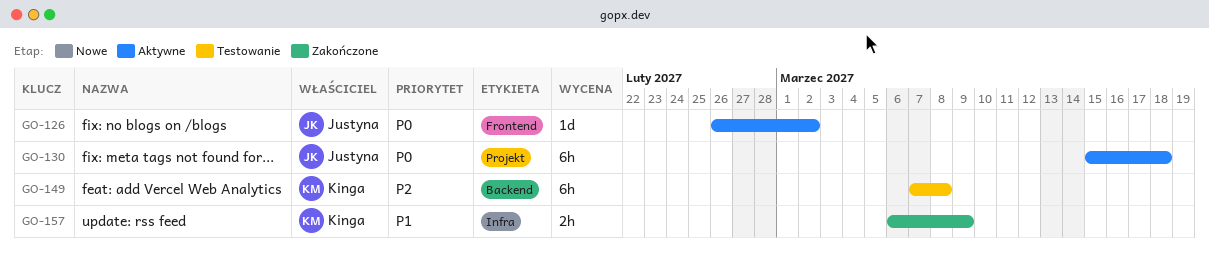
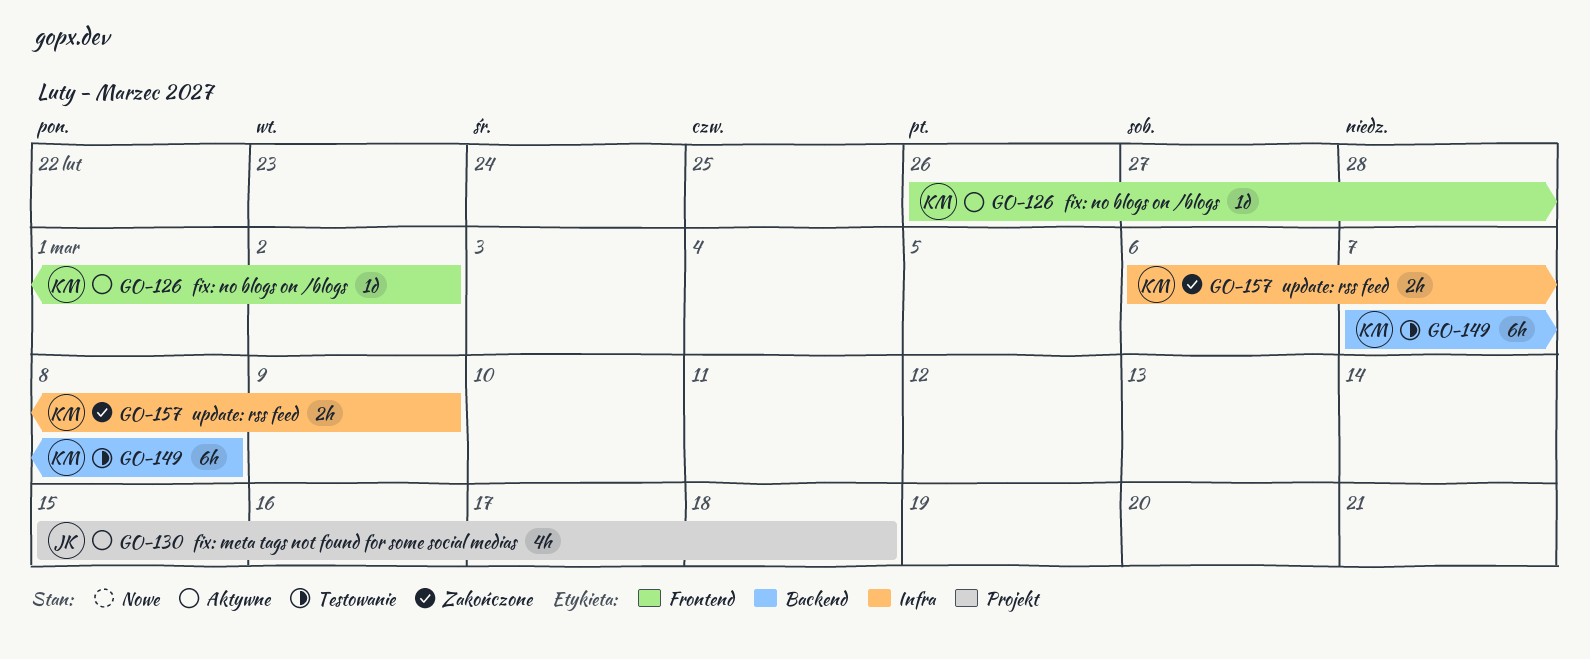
GO-126, owner: Justyna -> Kinga
GO-130, estimate: 6h -> 4h

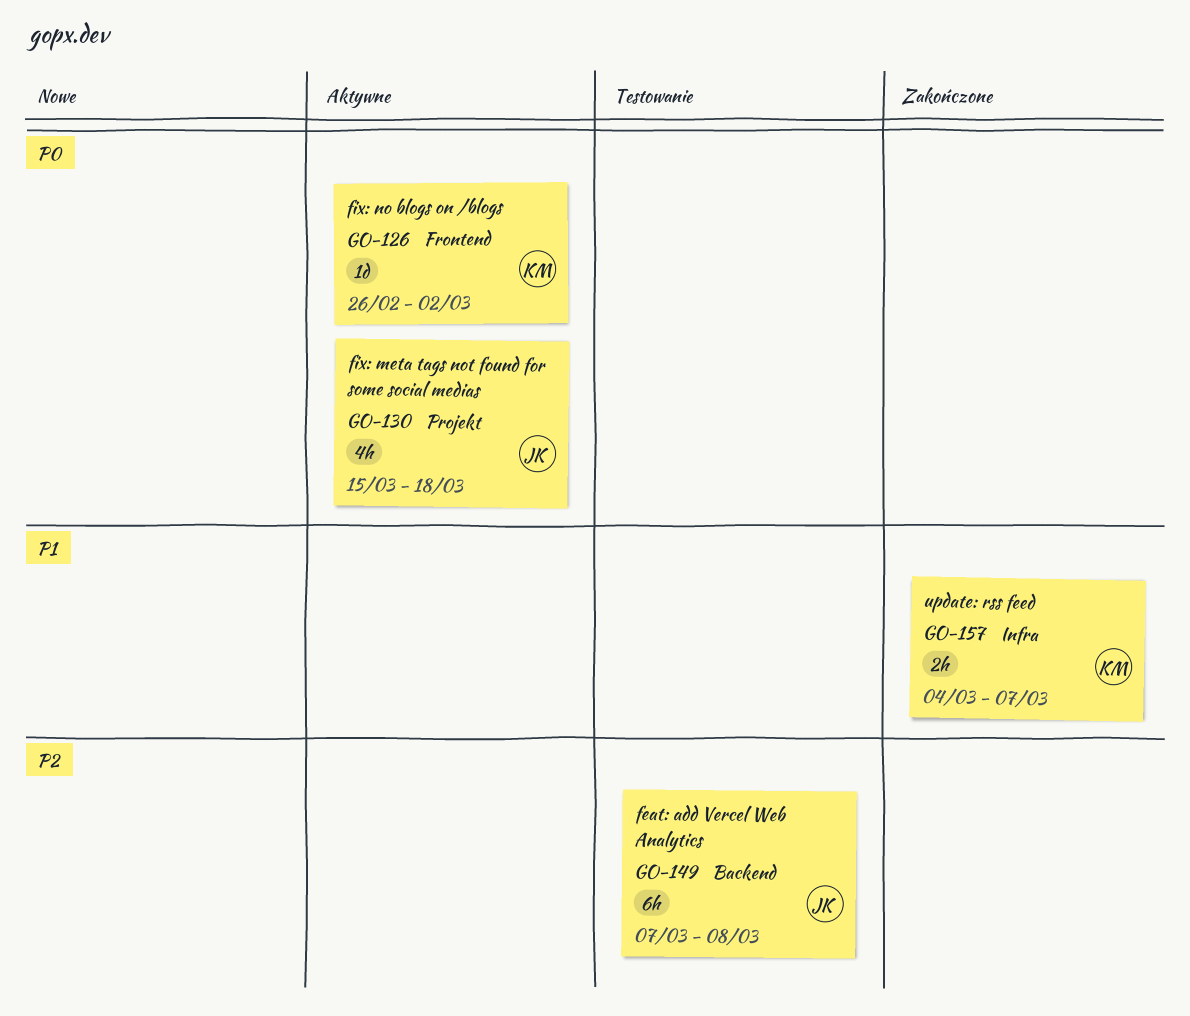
GO-149, owner: KM -> JK
GO-157, start: Mar 6 -> Mar 4
GO-157, due: Mar 9 -> Mar 7

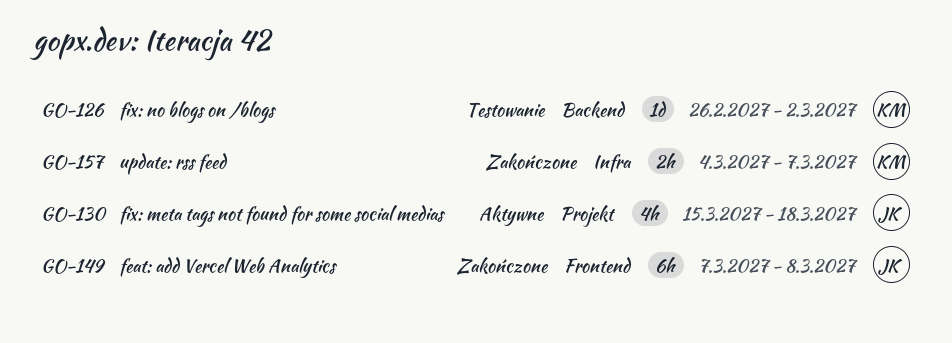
GO-126, status: Aktywne -> Testowanie
GO-126, label: Frontend -> Backend
GO-149, status: Testowanie -> Zakończone
GO-149, label: Backend -> Frontend

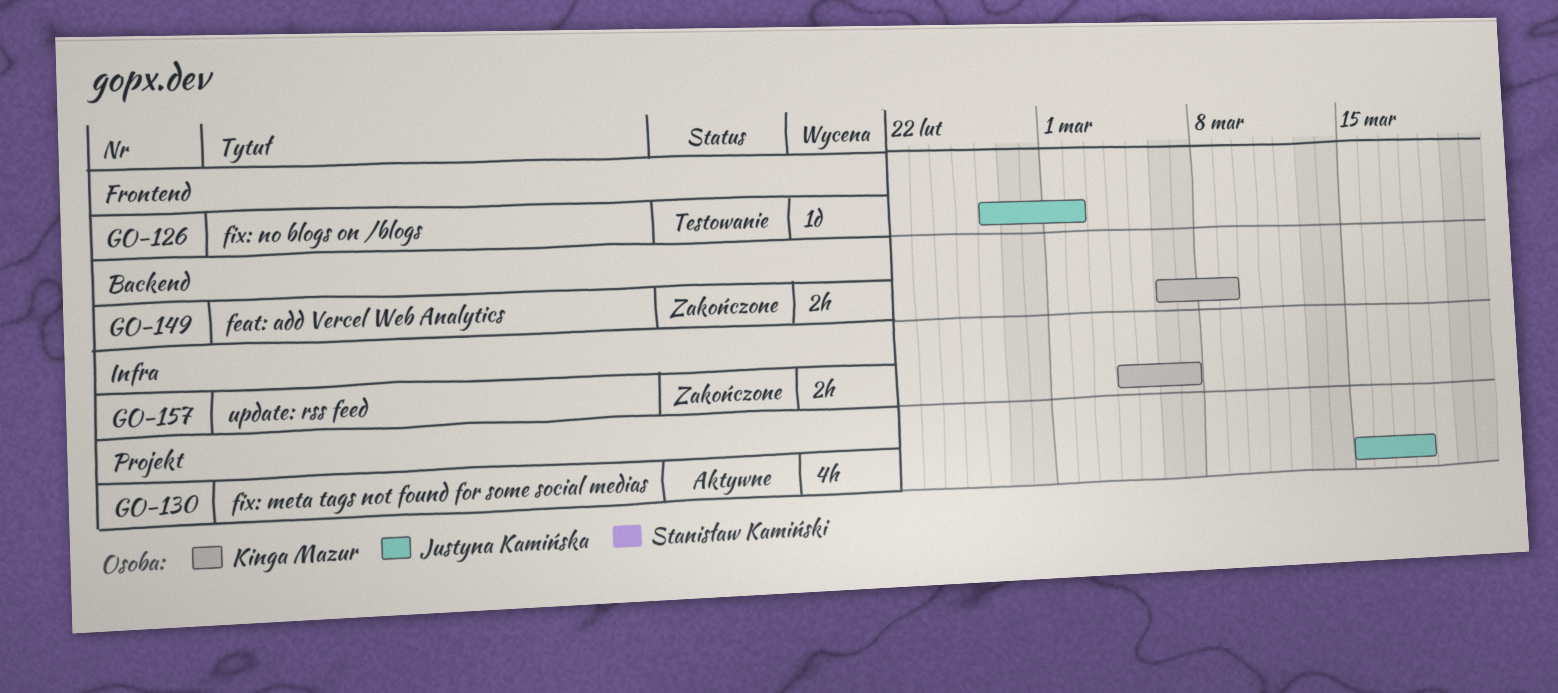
GO-126, owner: Kinga Mazur -> Justyna Kamińska
GO-126, label: Backend -> Frontend
GO-149, owner: Justyna Kamińska -> Kinga Mazur
GO-149, label: Frontend -> Backend
GO-149, estimate: 6h -> 2h
GO-149, start: Mar 7 -> Mar 6
GO-149, due: Mar 8 -> Mar 9

